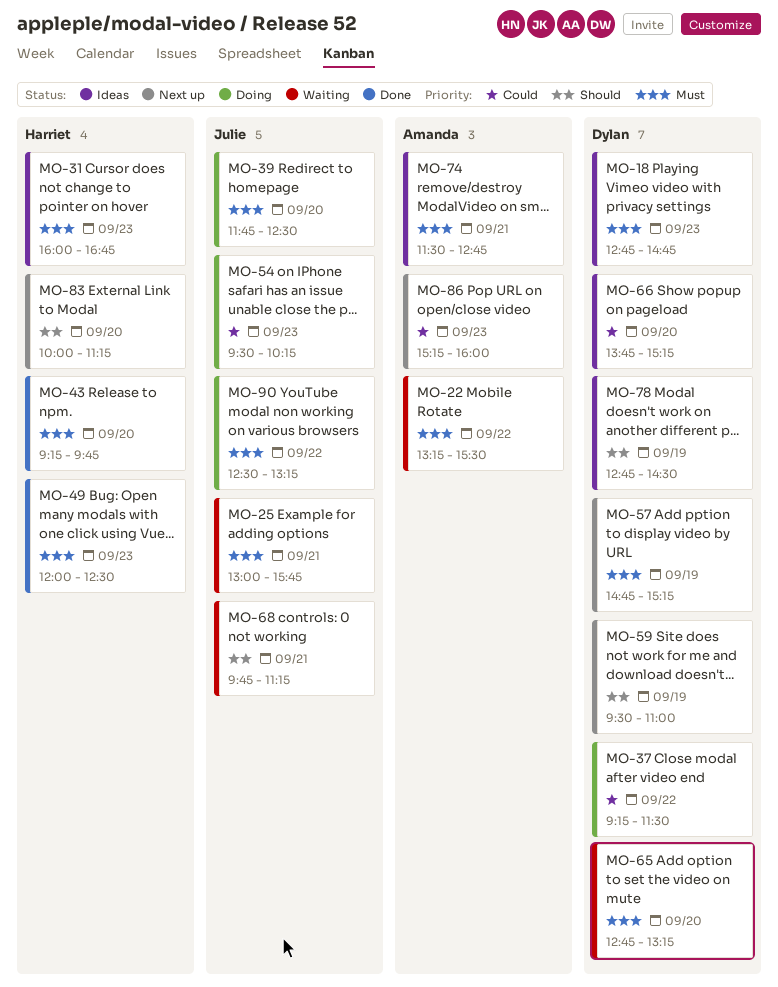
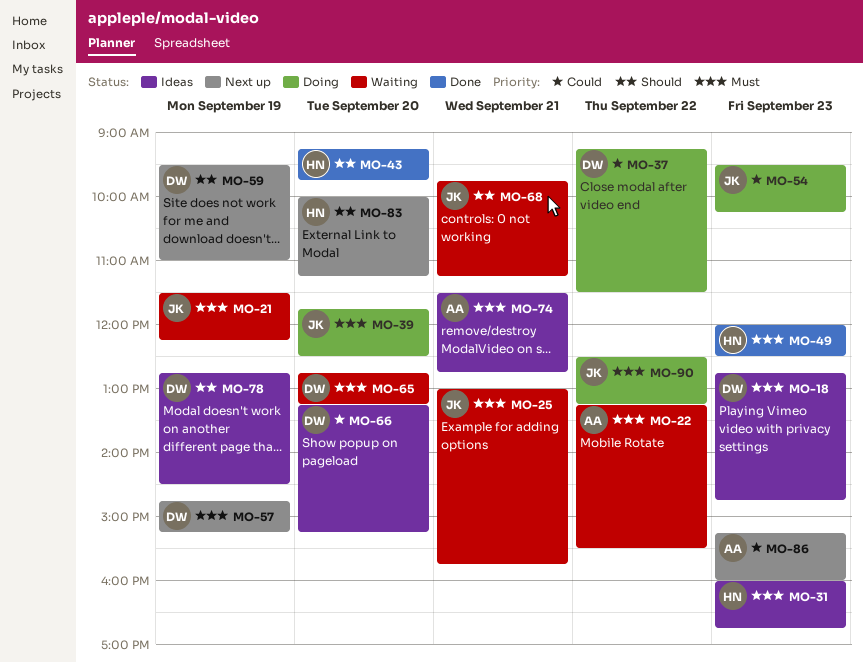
MO-21: none -> present
MO-43, priority: Must -> Should
MO-66, begins: 13:45 -> 13:15

